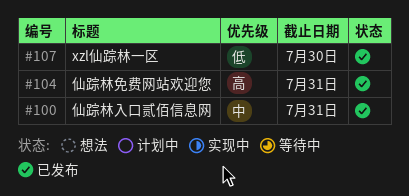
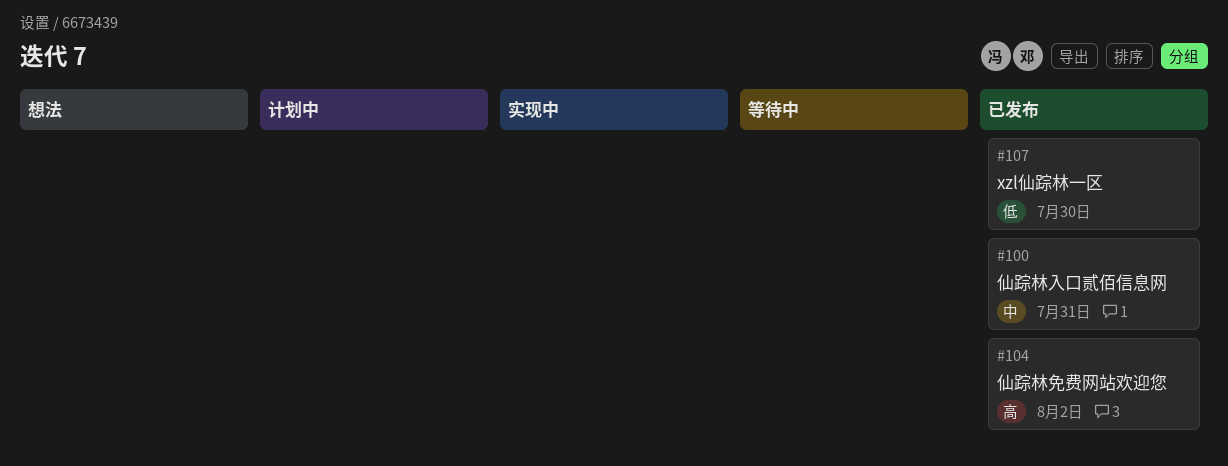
#104, due: Jul 31 -> Aug 2

